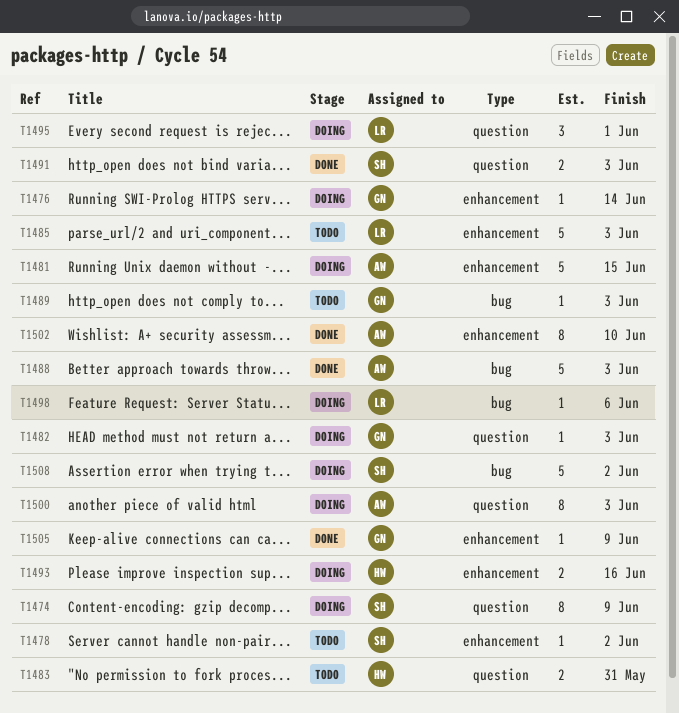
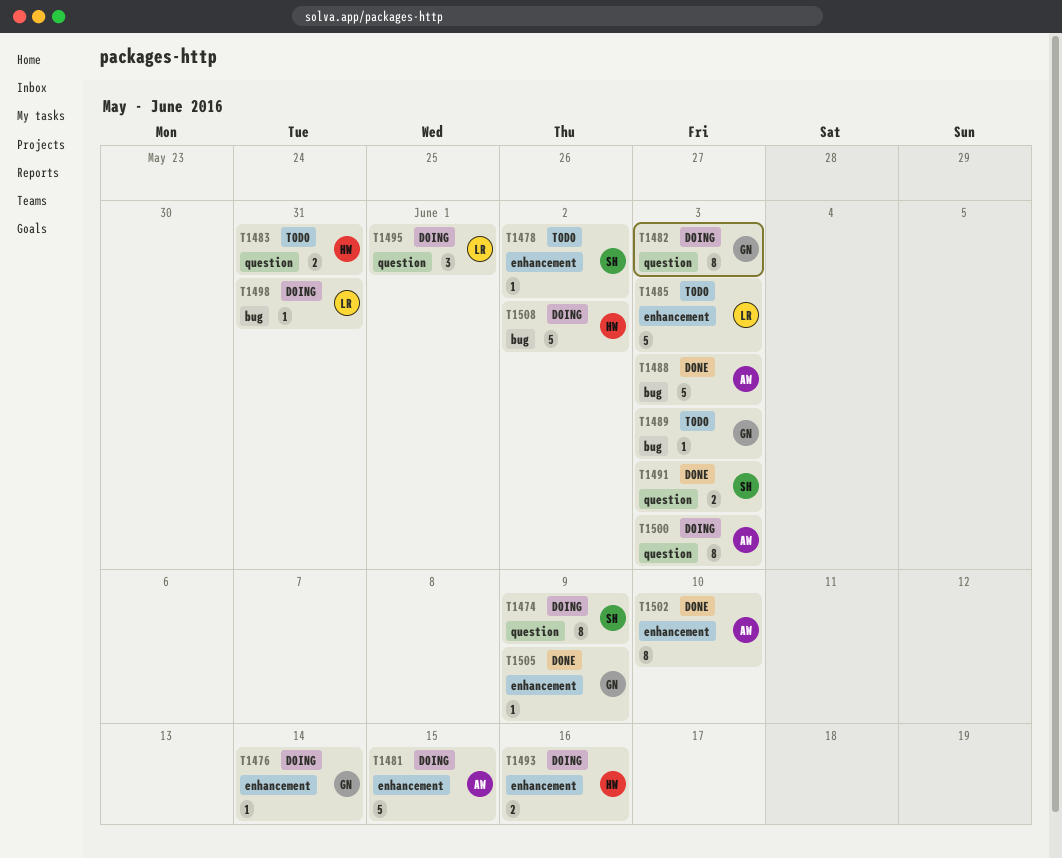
T1482, estimate: 1 -> 8
T1498, due: Jun 6 -> May 31
T1508, owner: SH -> HW

